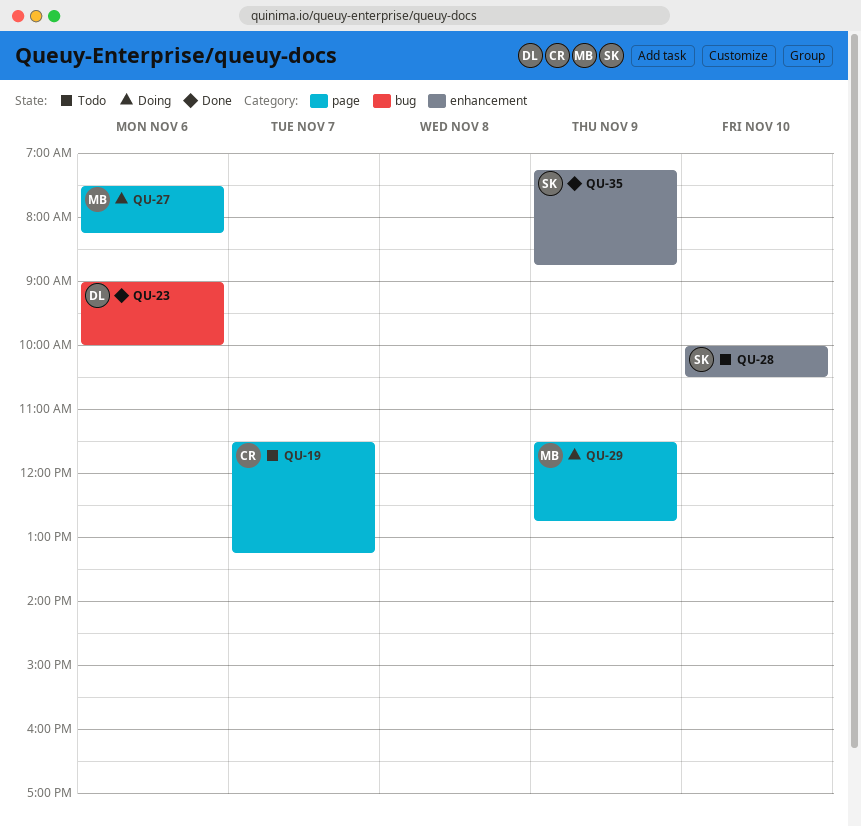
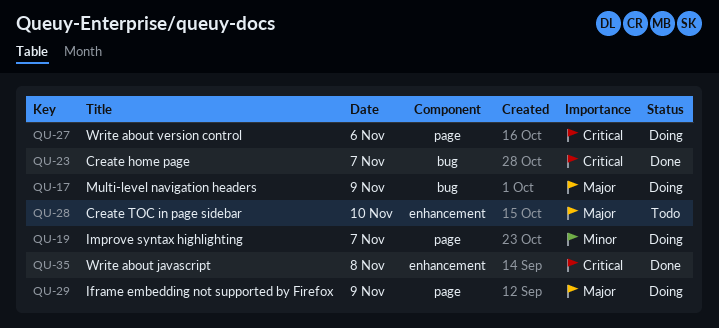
QU-17: none -> present
QU-19, status: Todo -> Doing
QU-23, day: Nov 6 -> Nov 7
QU-35, day: Nov 9 -> Nov 8

